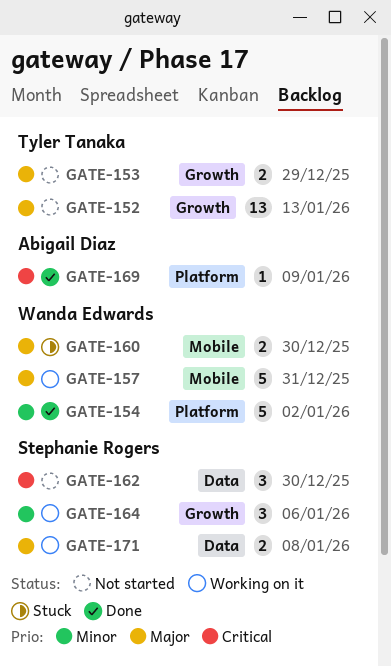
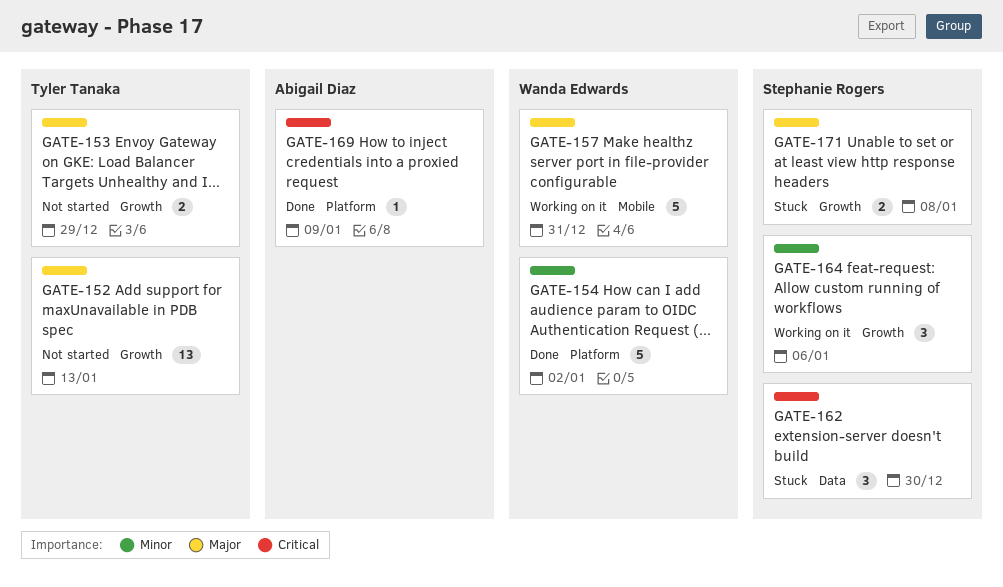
GATE-160: present -> none
GATE-162, status: Not started -> Stuck
GATE-171, status: Working on it -> Stuck
GATE-171, label: Data -> Growth

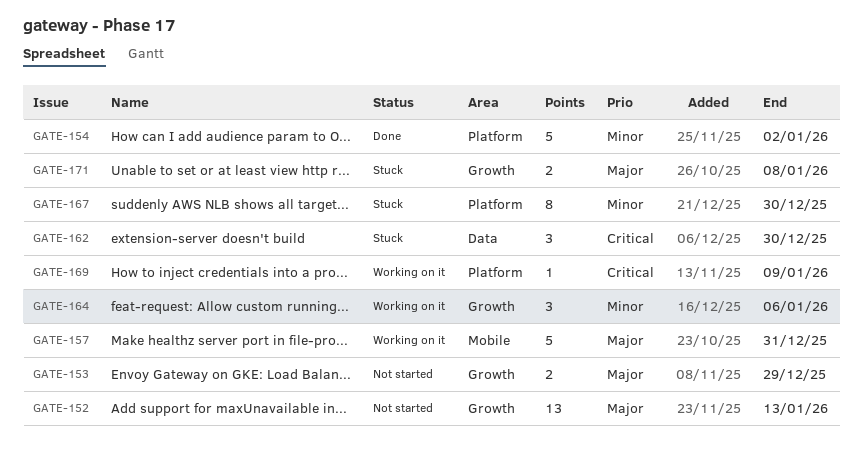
GATE-167: none -> present
GATE-169, status: Done -> Working on it

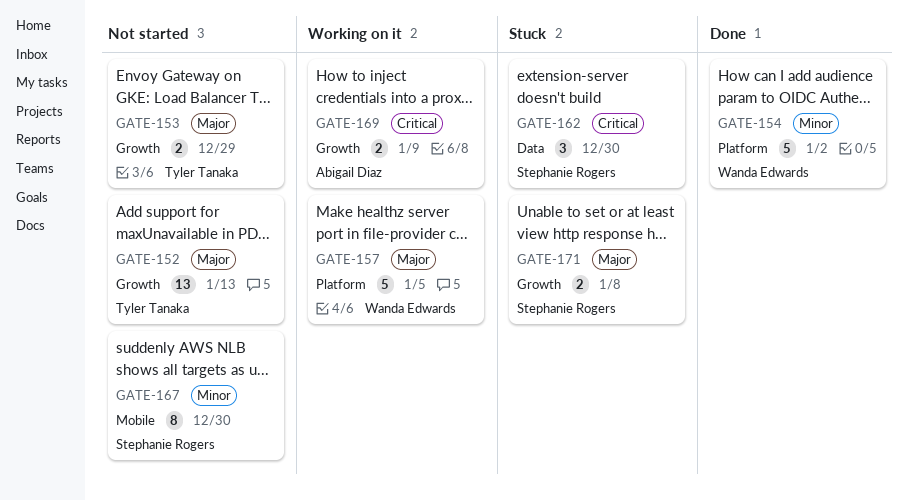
GATE-157, label: Mobile -> Platform
GATE-157, due: Dec 31 -> Jan 5
GATE-164: present -> none
GATE-167, status: Stuck -> Not started
GATE-167, label: Platform -> Mobile
GATE-169, label: Platform -> Growth
GATE-169, estimate: 1 -> 2

